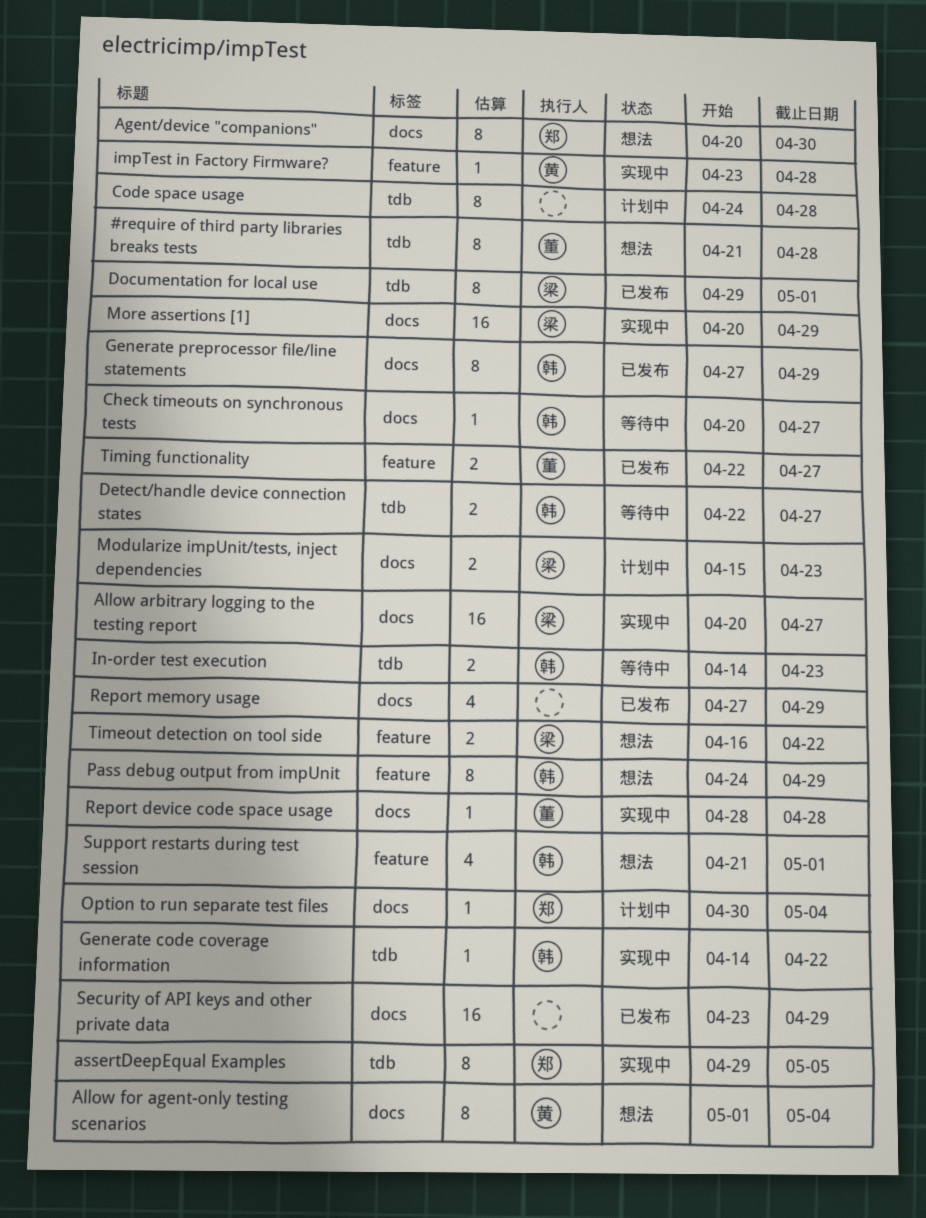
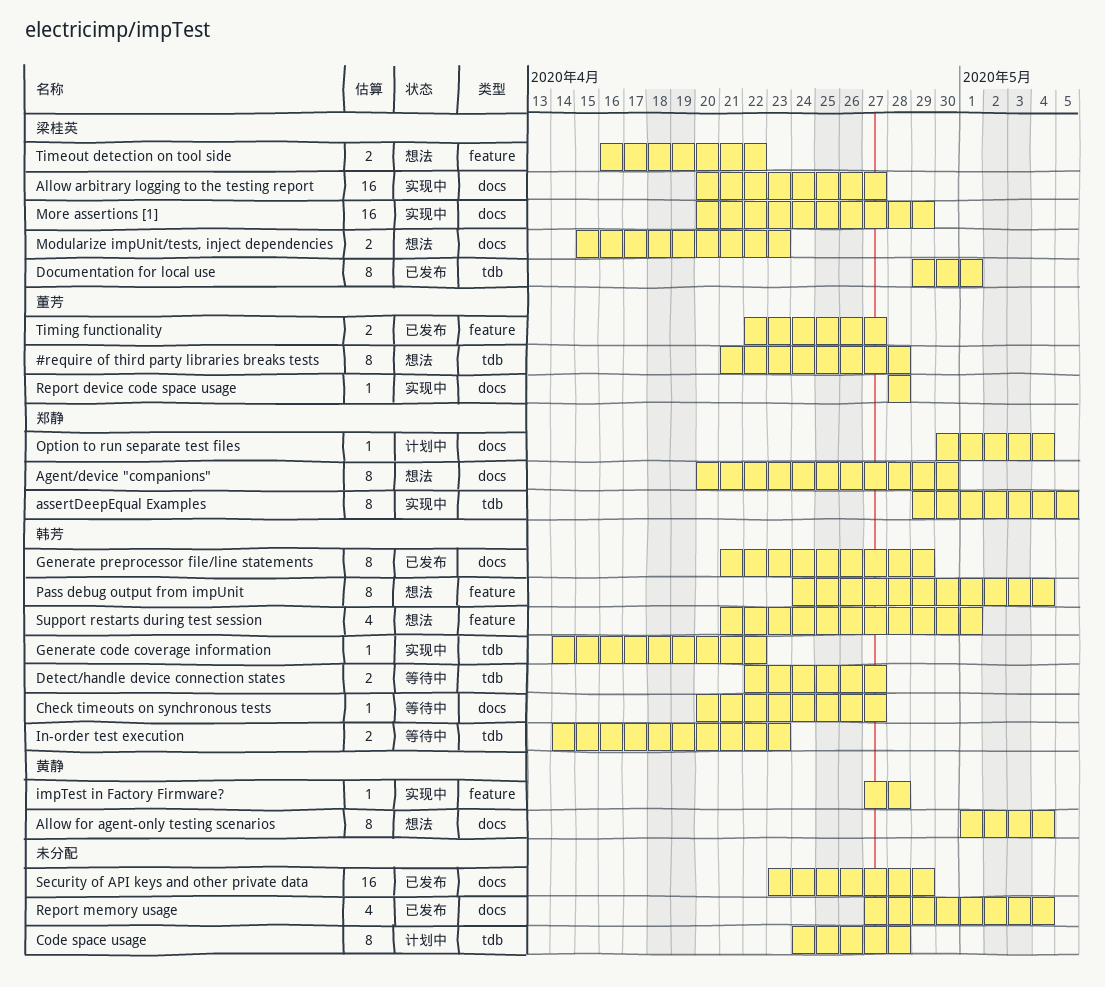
Generate preprocessor file/line statements, start: Apr 27 -> Apr 21
impTest in Factory Firmware?, start: Apr 23 -> Apr 27
Modularize impUnit/tests, inject dependencies, status: 计划中 -> 想法
Pass debug output from impUnit, due: Apr 29 -> May 4
Report memory usage, due: Apr 29 -> May 4

